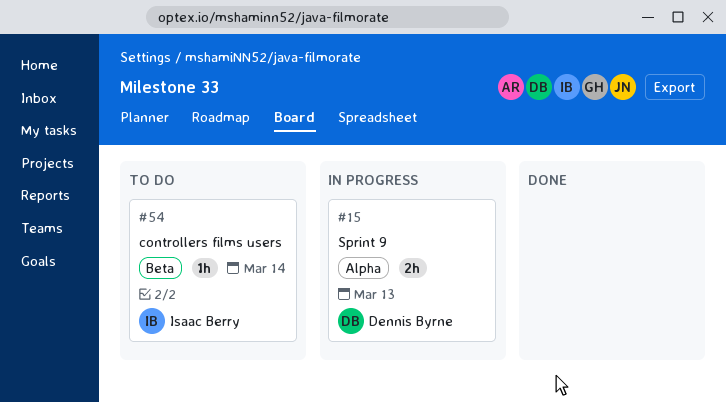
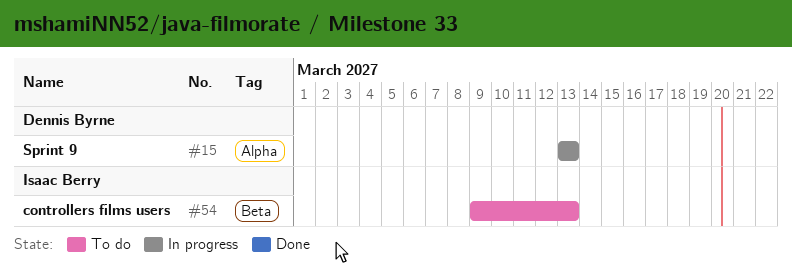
#54, due: Mar 14 -> Mar 13

